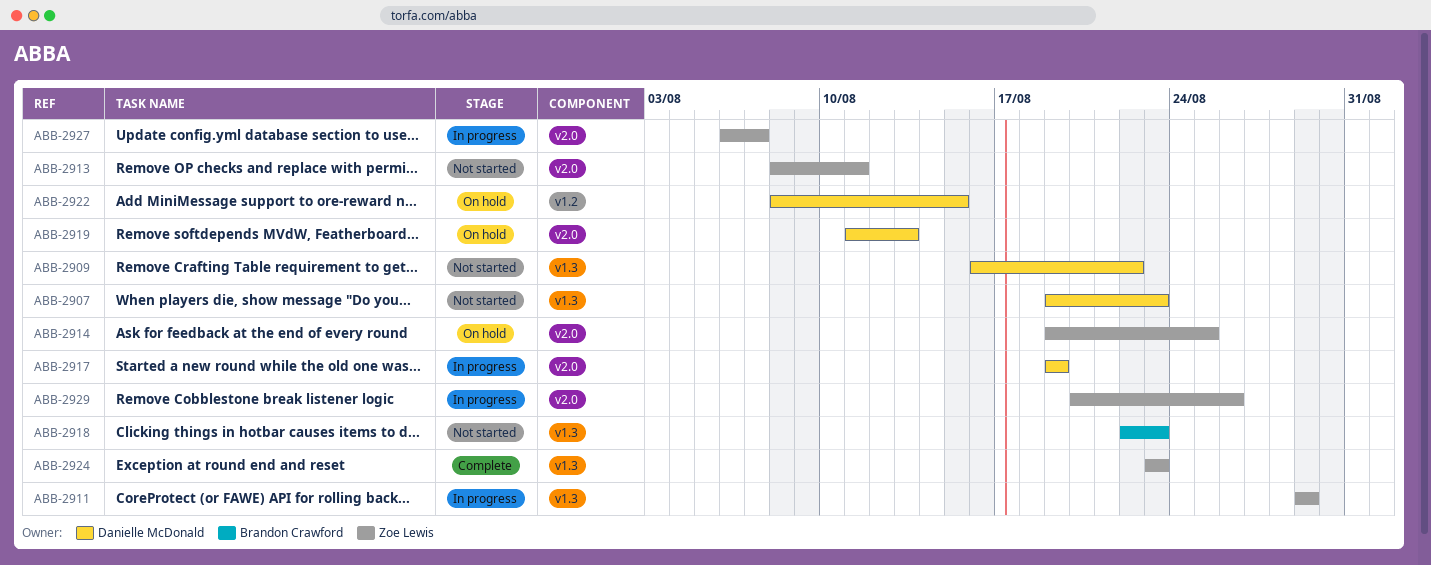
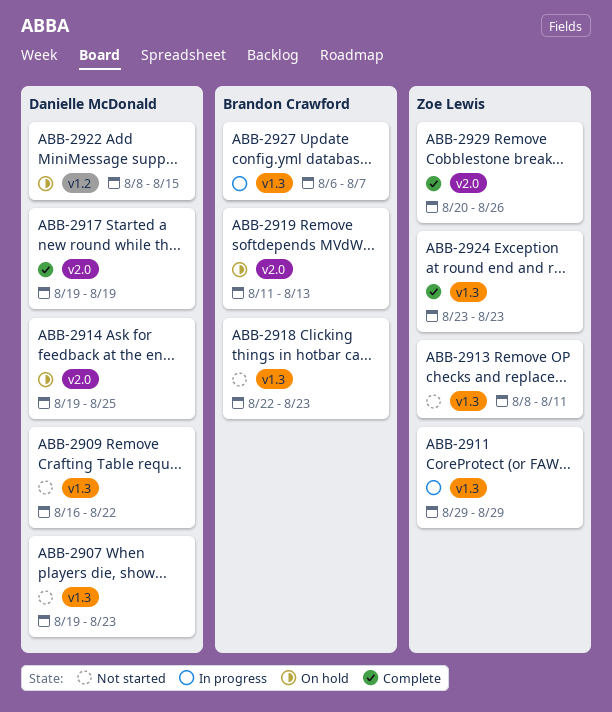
ABB-2913, label: v2.0 -> v1.3
ABB-2914, owner: Zoe Lewis -> Danielle McDonald
ABB-2917, status: In progress -> Complete
ABB-2919, owner: Danielle McDonald -> Brandon Crawford
ABB-2927, owner: Zoe Lewis -> Brandon Crawford
ABB-2927, label: v2.0 -> v1.3
ABB-2929, status: In progress -> Complete

